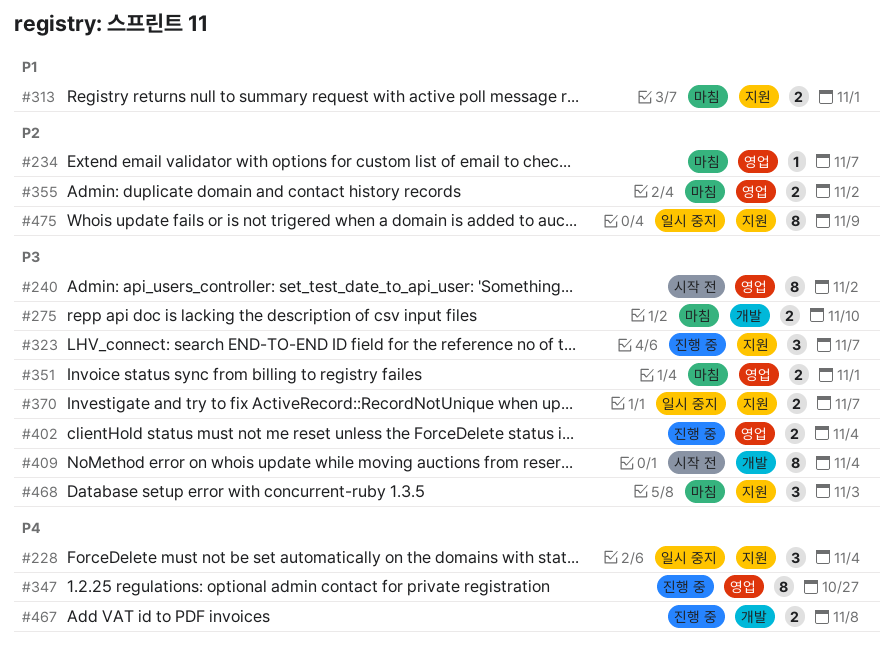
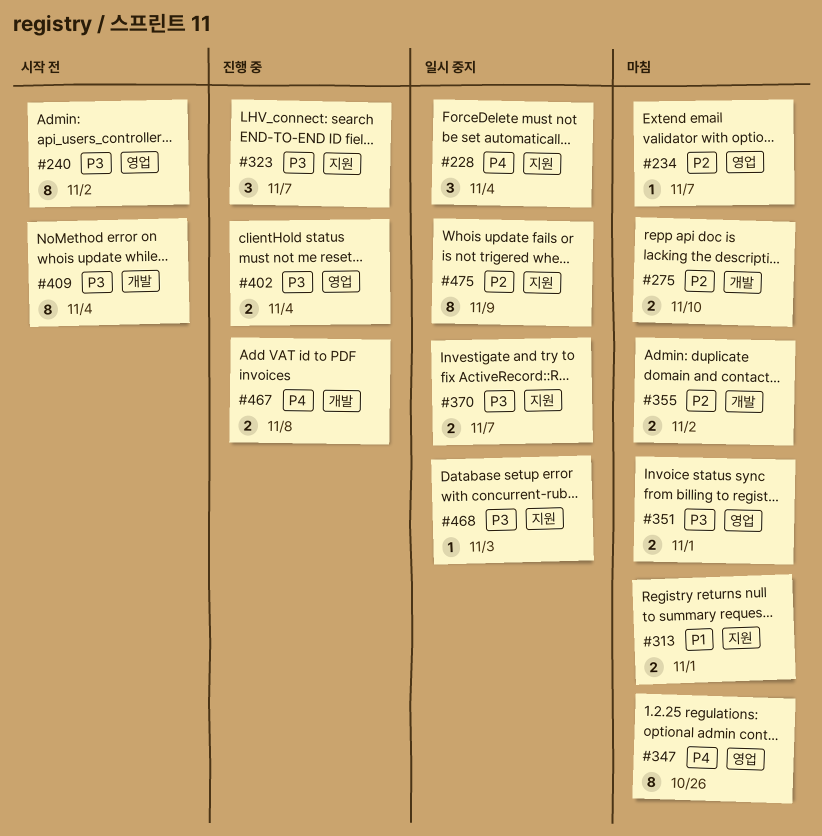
#275, priority: P3 -> P2
#347, status: 진행 중 -> 마침
#347, due: Oct 27 -> Oct 26
#355, label: 영업 -> 개발
#468, status: 마침 -> 일시 중지
#468, estimate: 3 -> 1

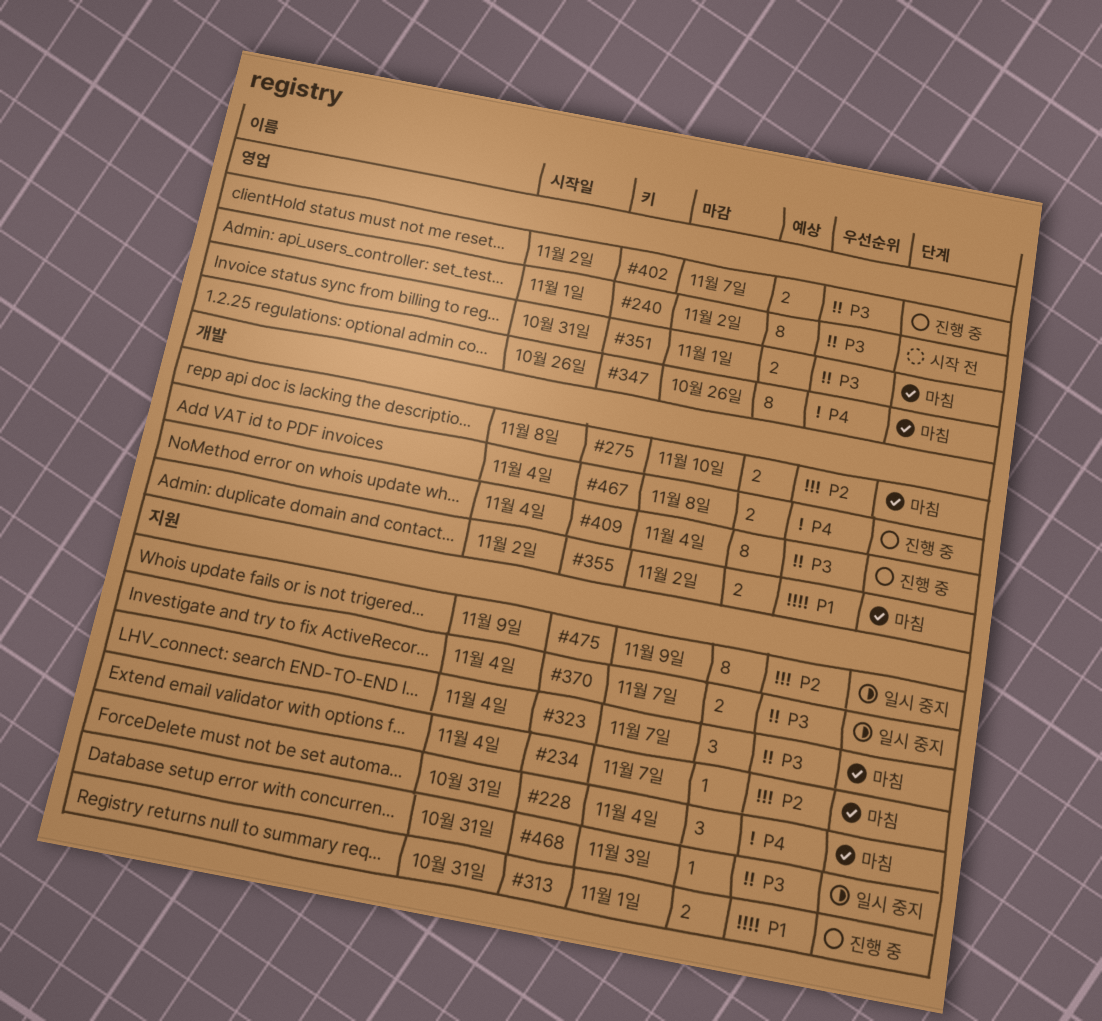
#228, status: 일시 중지 -> 마침
#234, label: 영업 -> 지원
#313, status: 마침 -> 진행 중
#323, status: 진행 중 -> 마침
#355, priority: P2 -> P1
#402, due: Nov 4 -> Nov 7
#409, status: 시작 전 -> 진행 중

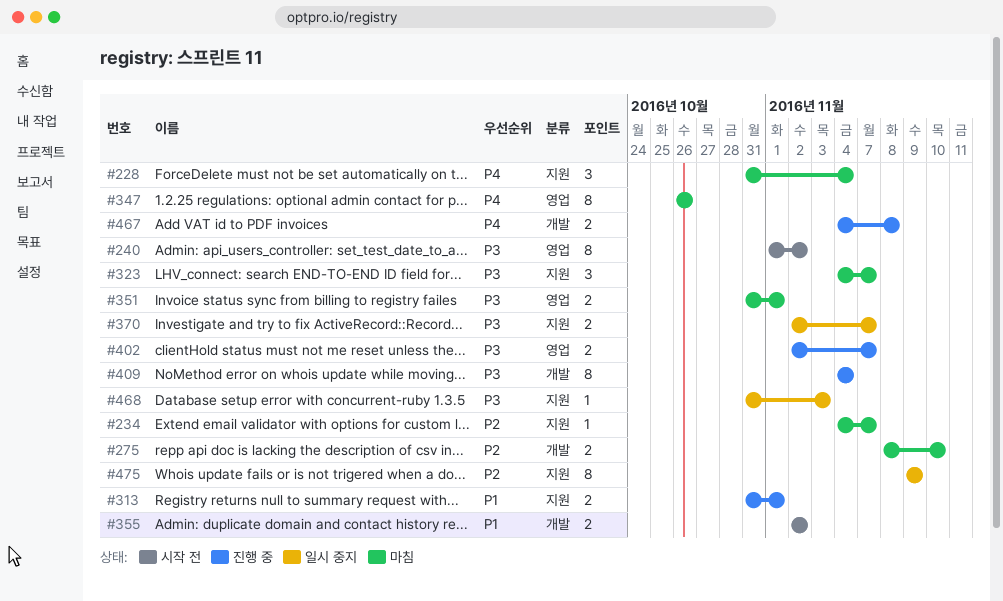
#355, status: 마침 -> 시작 전
#370, start: Nov 4 -> Nov 2

